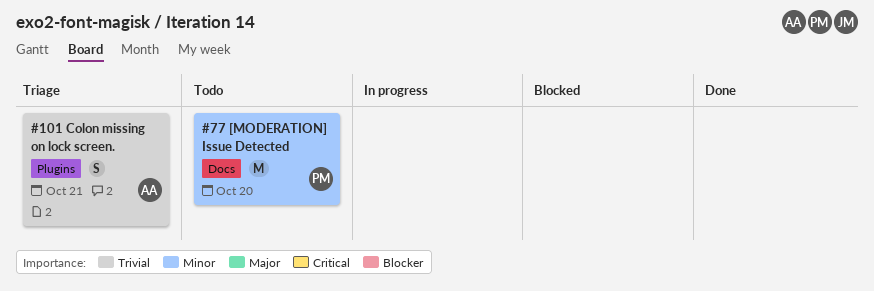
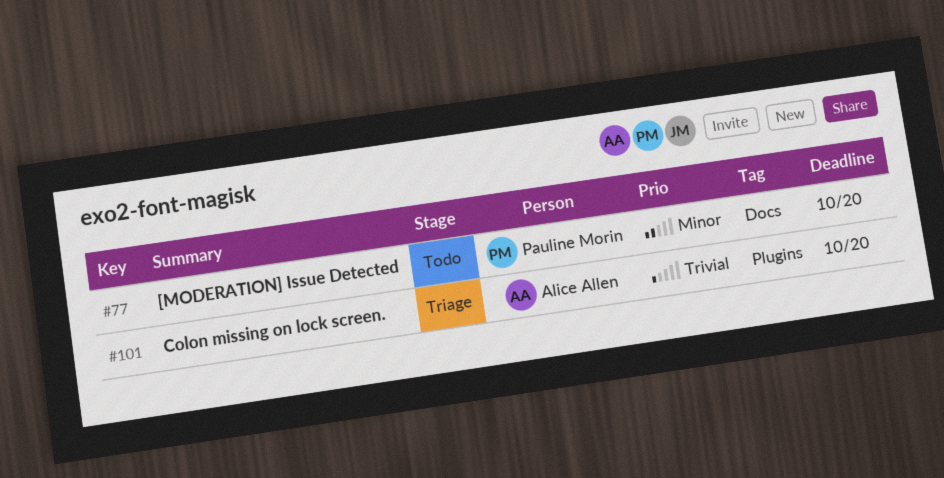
#101, due: Oct 21 -> Oct 20

